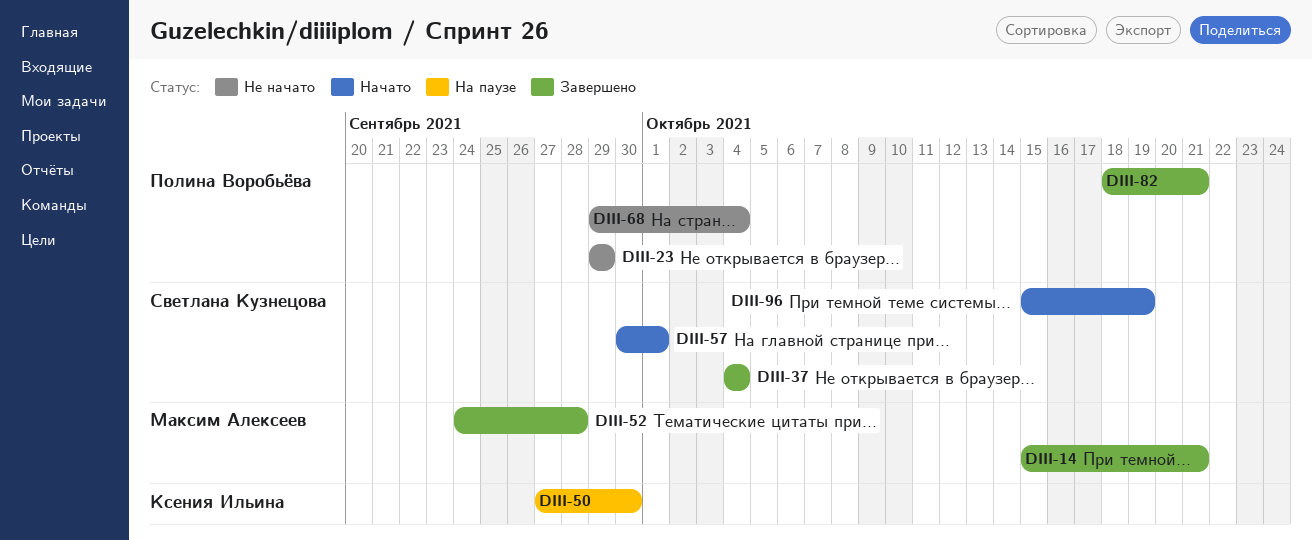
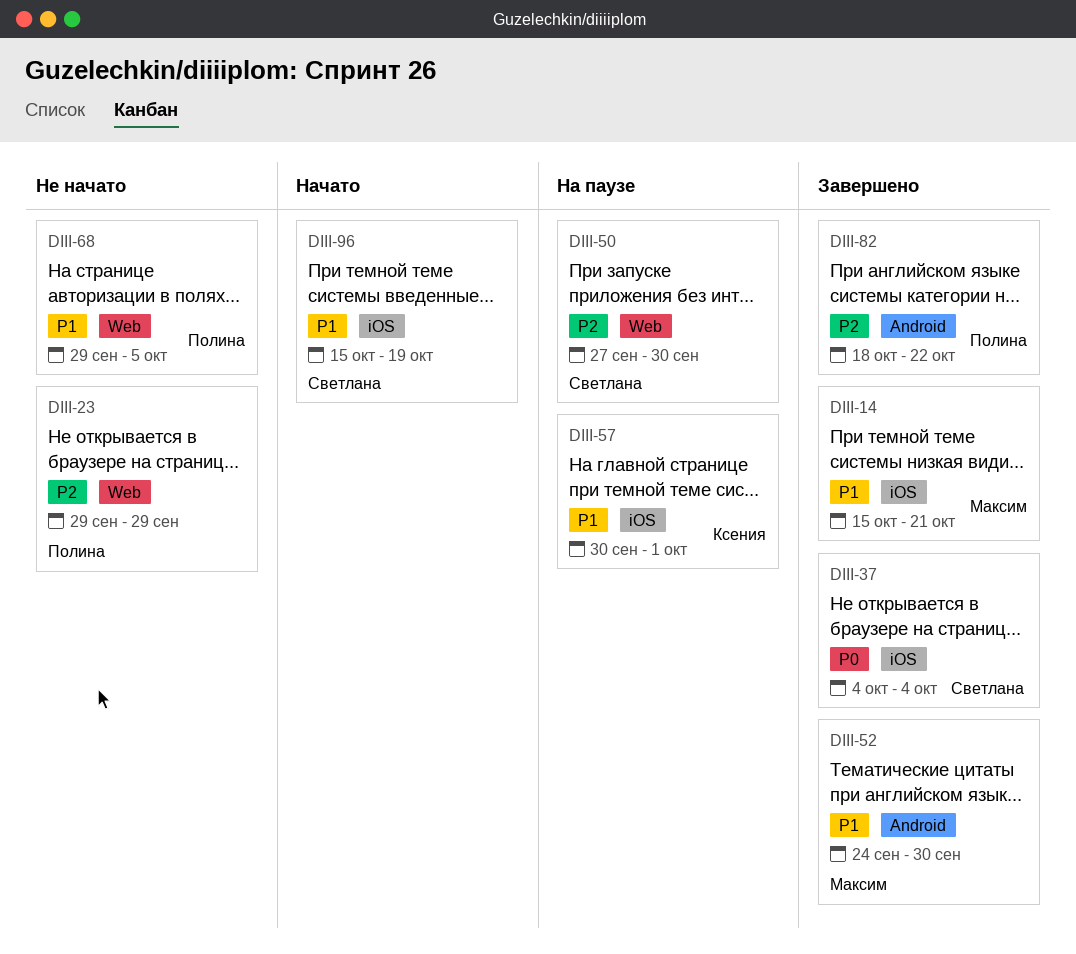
DIII-50, owner: Ксения Ильина -> Светлана Кузнецова
DIII-52, due: Sep 28 -> Sep 30
DIII-57, status: Начато -> На паузе
DIII-57, owner: Светлана Кузнецова -> Ксения Ильина
DIII-68, due: Oct 4 -> Oct 5
DIII-82, due: Oct 21 -> Oct 22

